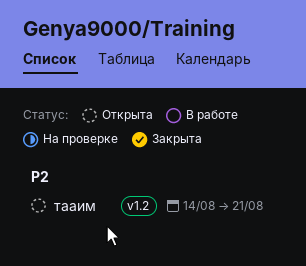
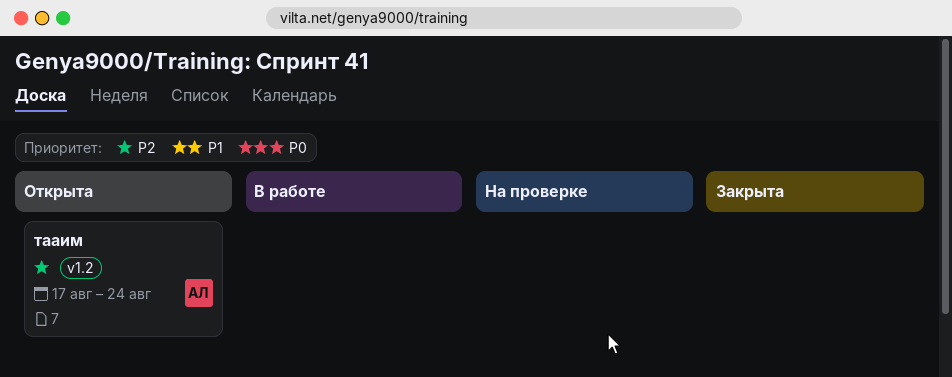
тааим, start: Aug 14 -> Aug 17
тааим, due: Aug 21 -> Aug 24

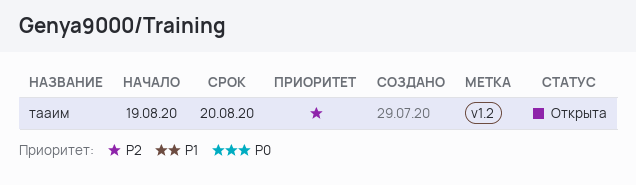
тааим, start: Aug 17 -> Aug 19
тааим, due: Aug 24 -> Aug 20

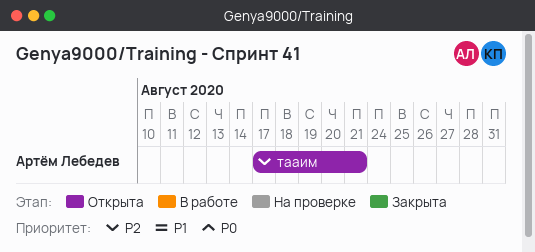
тааим, start: Aug 19 -> Aug 17
тааим, due: Aug 20 -> Aug 21

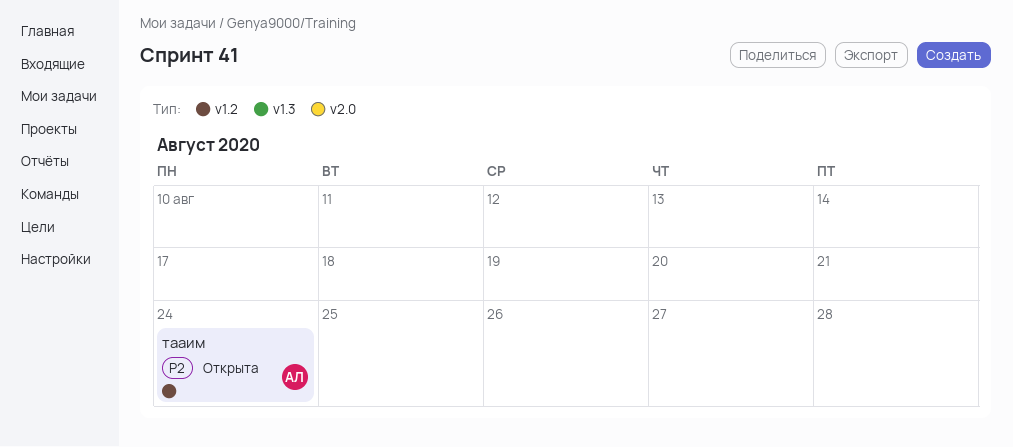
тааим, due: Aug 21 -> Aug 24

